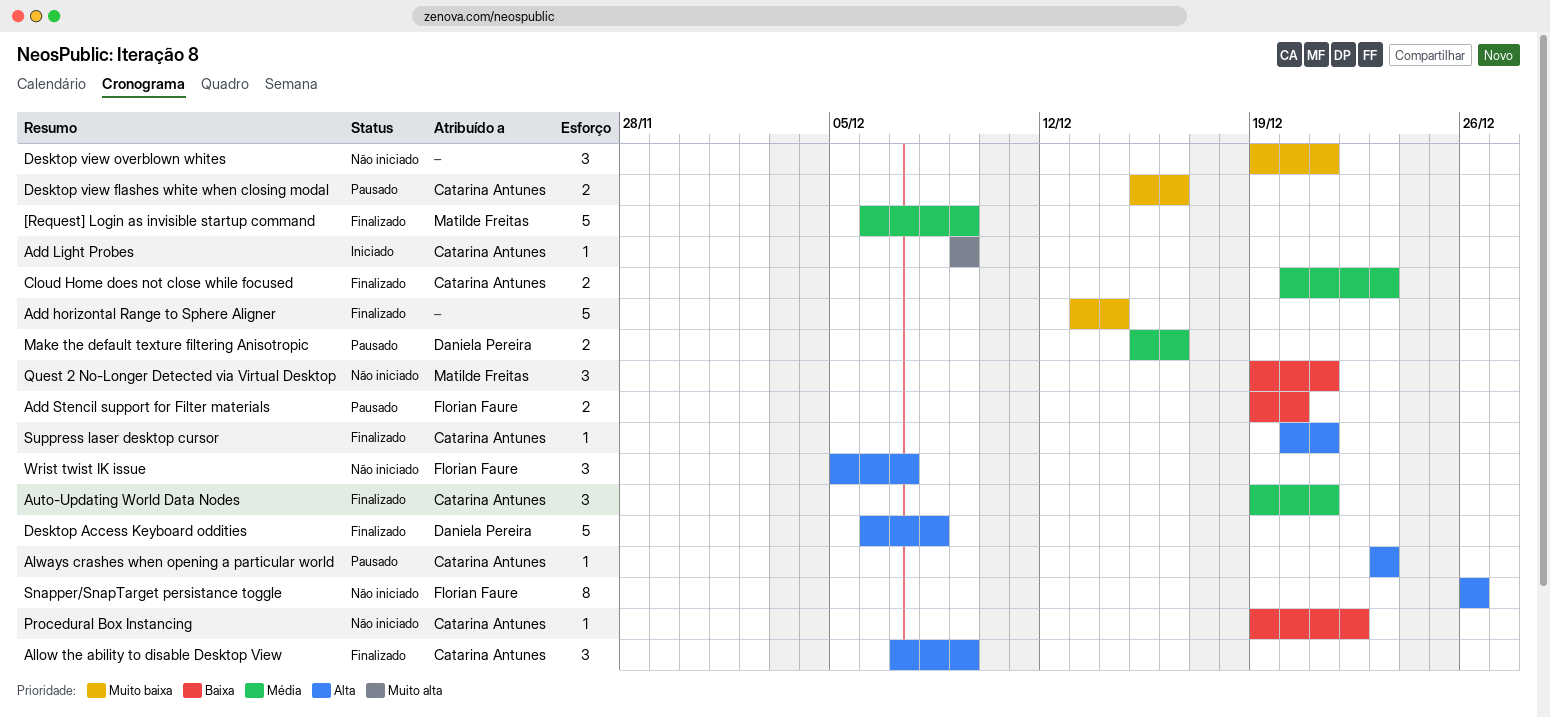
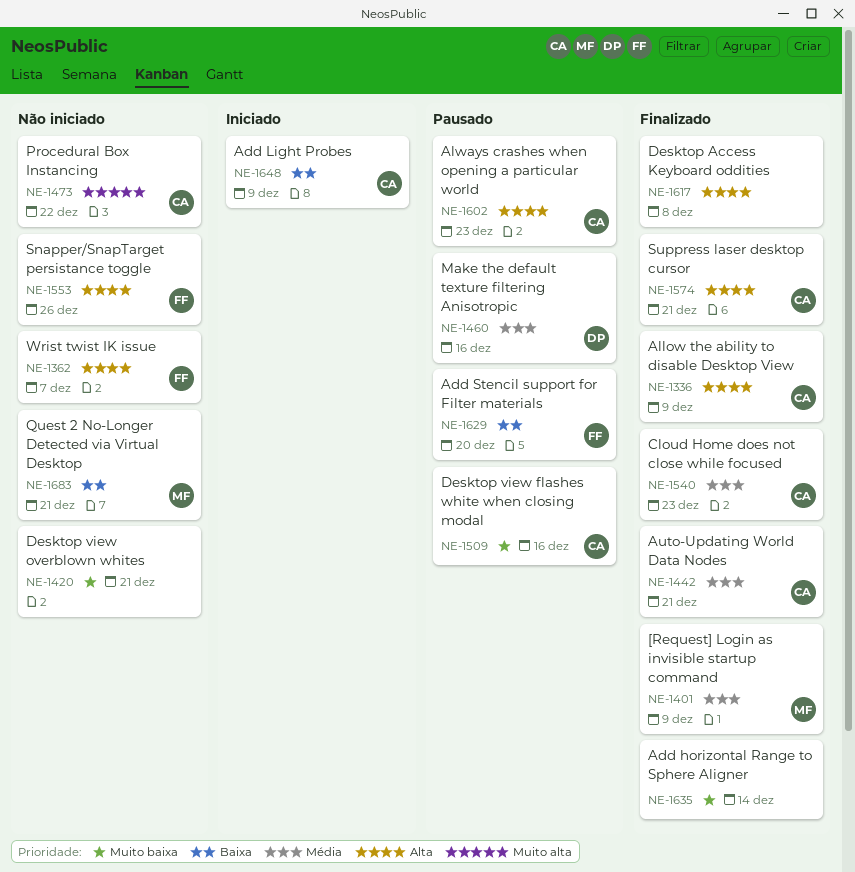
Add Light Probes, priority: Muito alta -> Baixa
Desktop Access Keyboard oddities, owner: Daniela Pereira -> none
Procedural Box Instancing, priority: Baixa -> Muito alta

